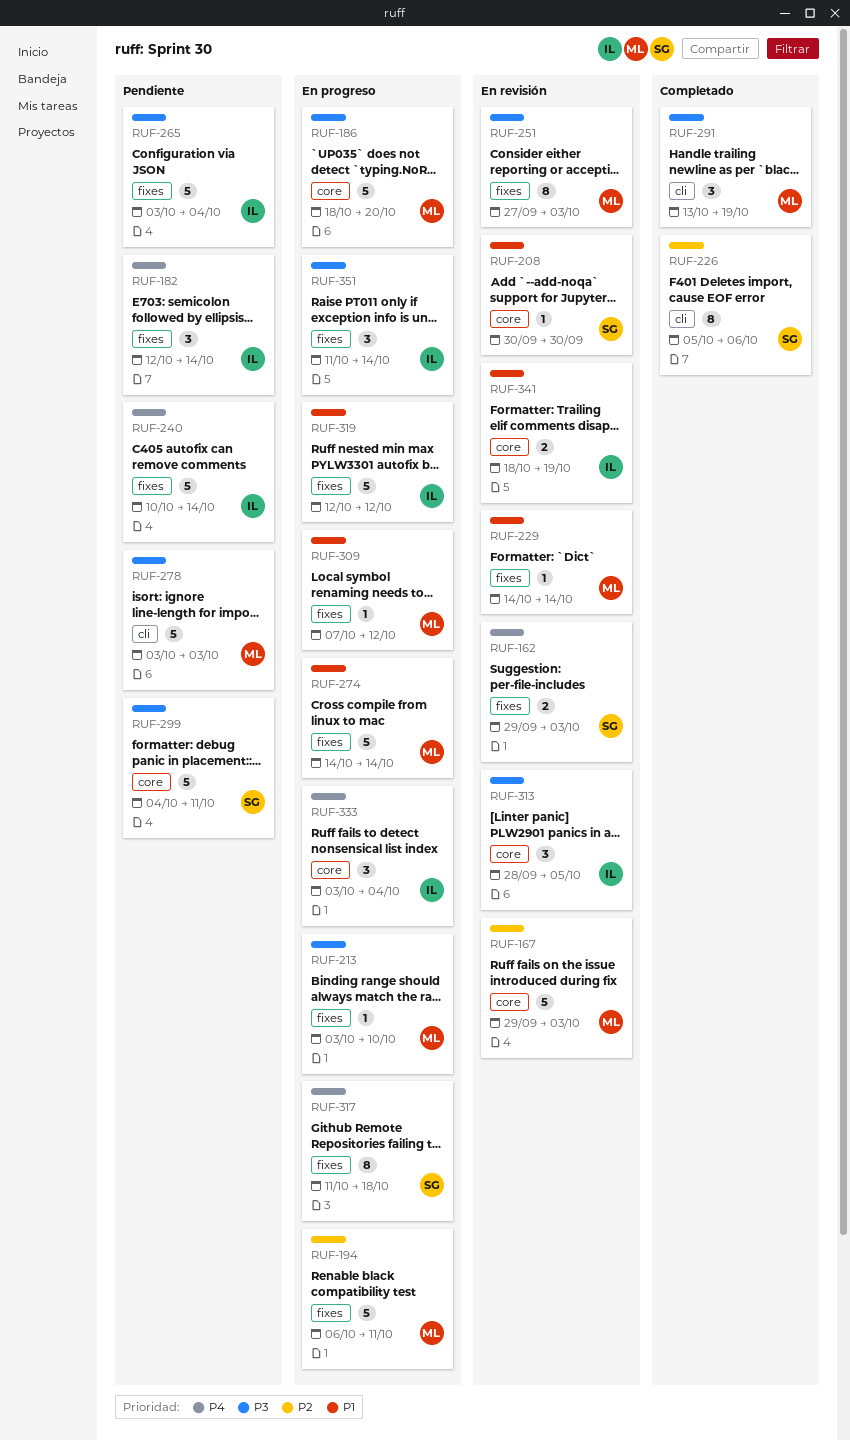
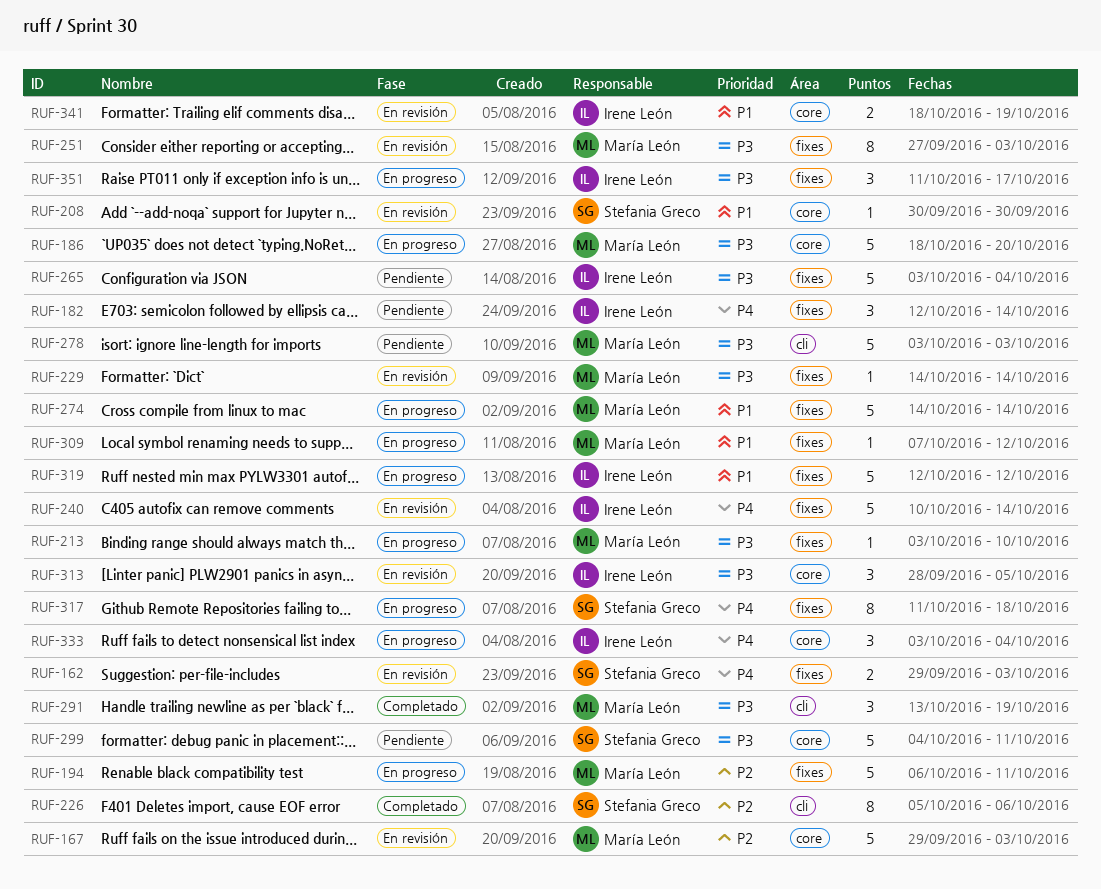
RUF-229, priority: P1 -> P3
RUF-240, status: Pendiente -> En revisión
RUF-351, due: Oct 14 -> Oct 17

